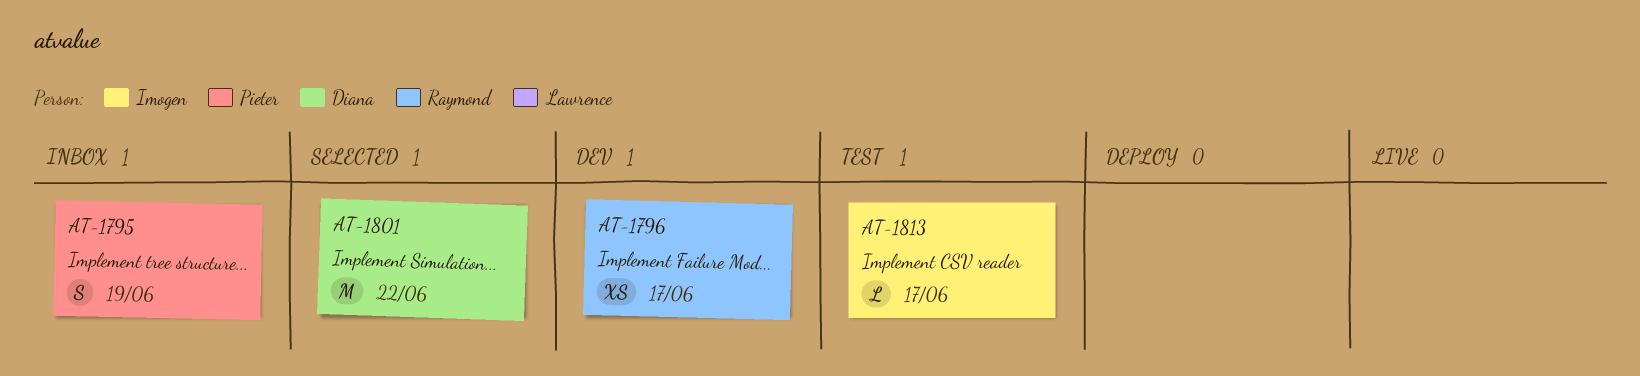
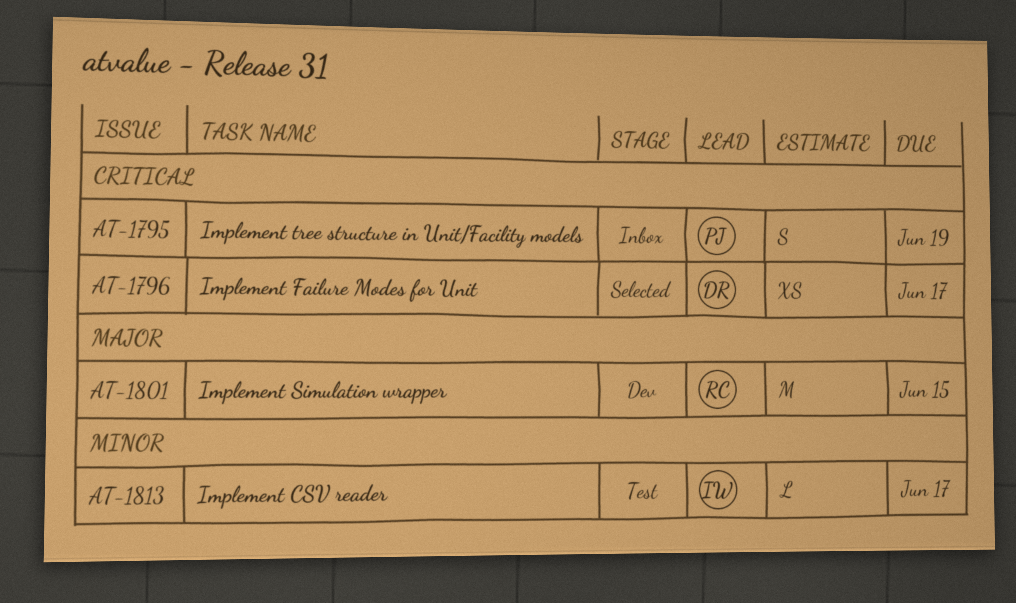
AT-1796, status: Dev -> Selected
AT-1796, owner: Raymond -> Diana
AT-1801, status: Selected -> Dev
AT-1801, owner: Diana -> Raymond
AT-1801, due: Jun 22 -> Jun 15

